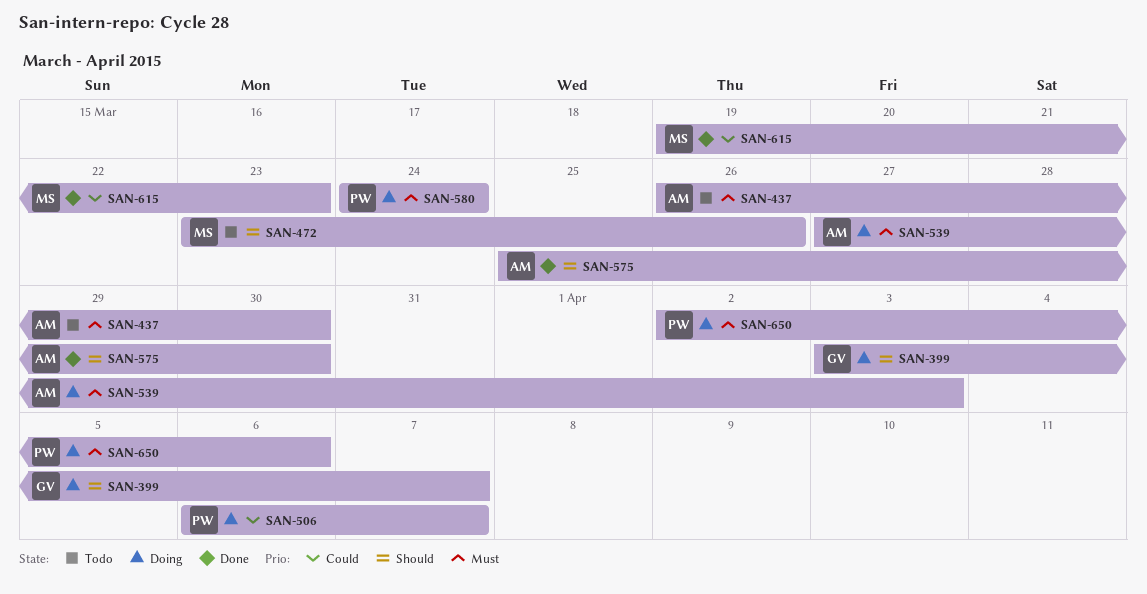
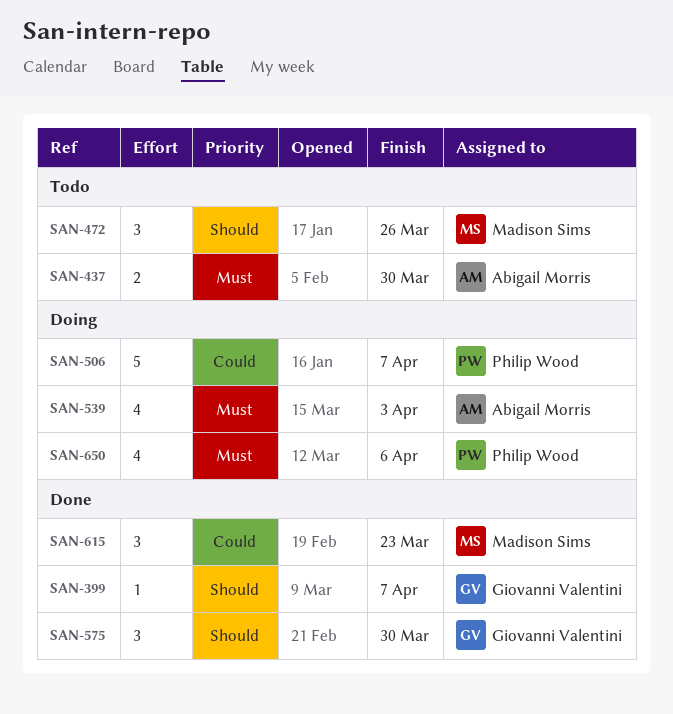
SAN-399, status: Doing -> Done
SAN-575, owner: Abigail Morris -> Giovanni Valentini
SAN-580: present -> none

